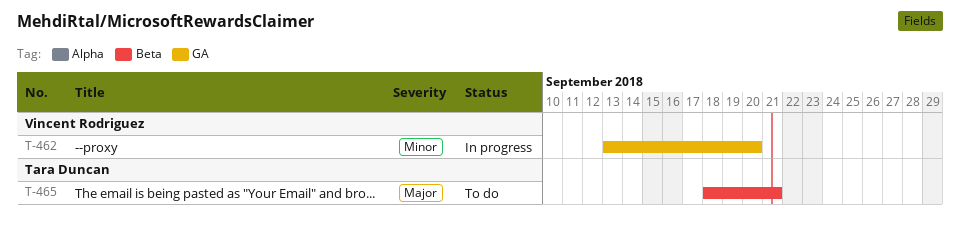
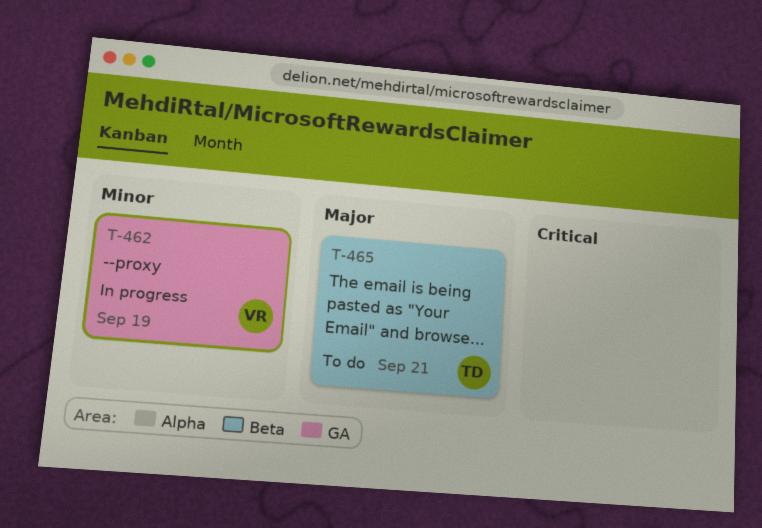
T-462, due: Sep 20 -> Sep 19

